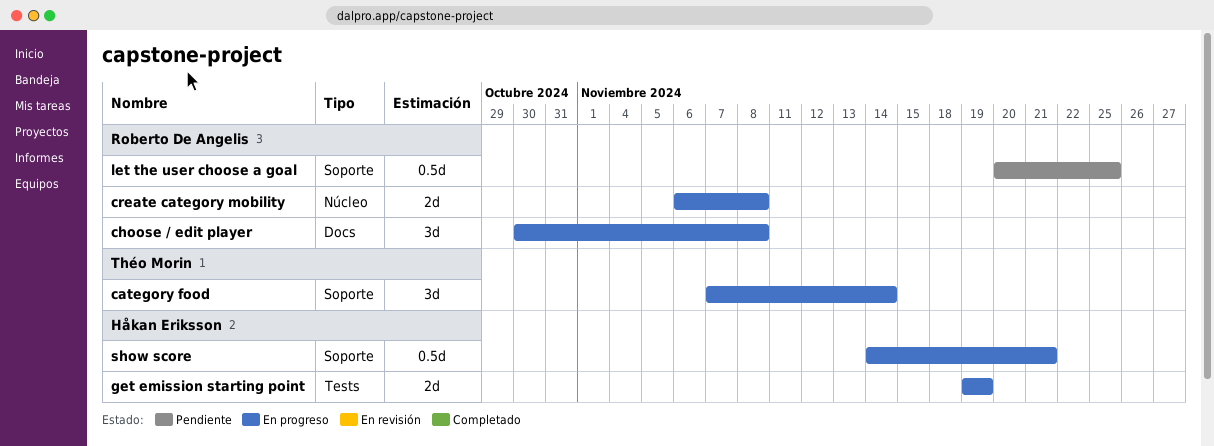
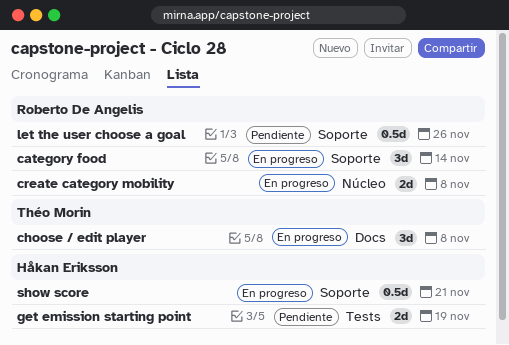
category food, owner: Théo Morin -> Roberto De Angelis
choose / edit player, owner: Roberto De Angelis -> Théo Morin
get emission starting point, status: En progreso -> Pendiente
let the user choose a goal, due: Nov 25 -> Nov 26

